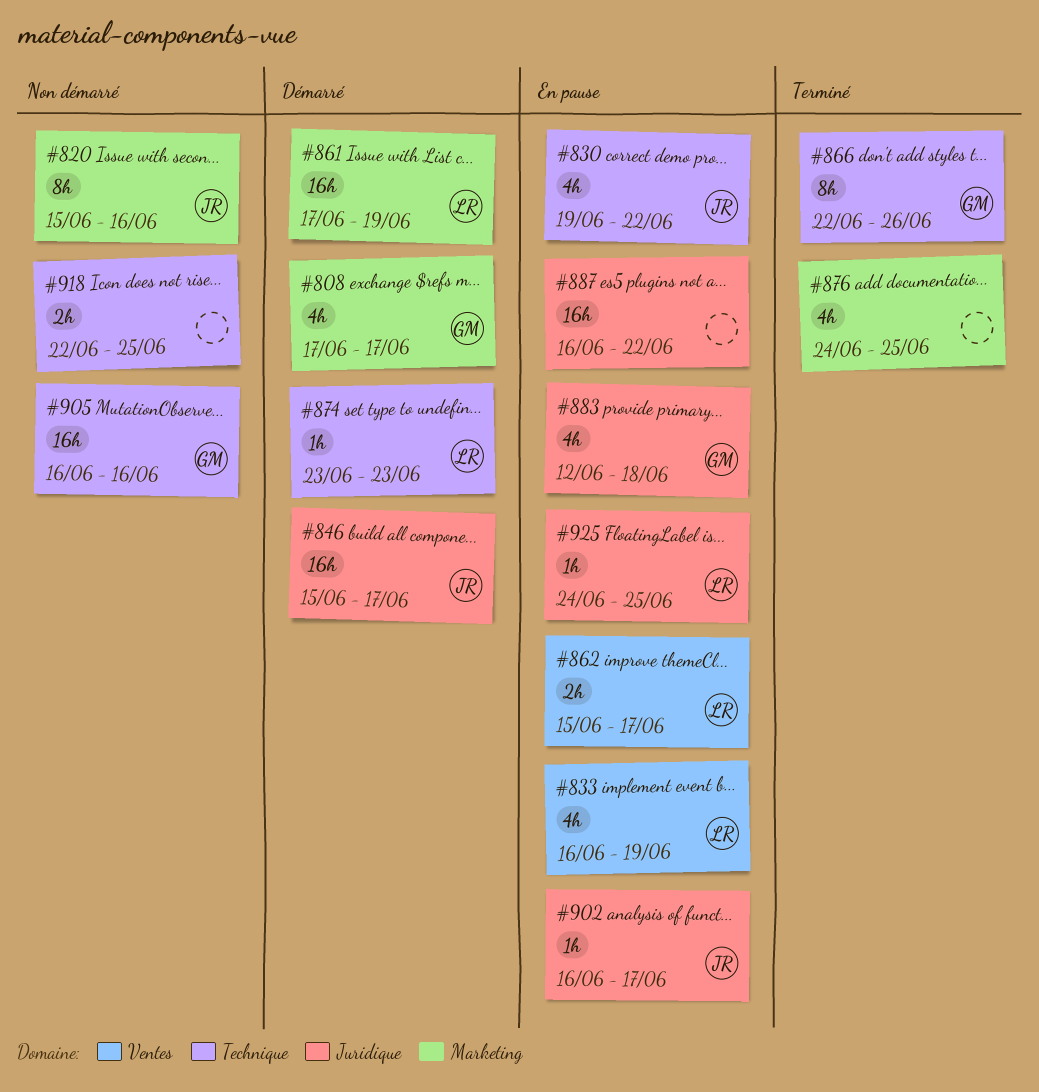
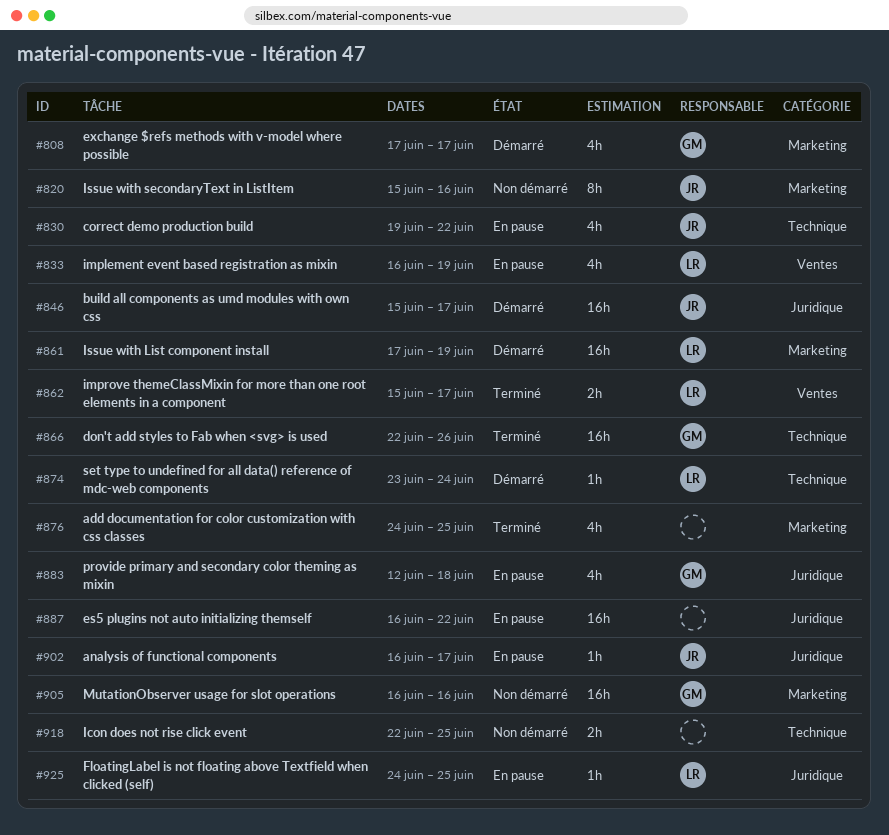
#862, status: En pause -> Terminé
#866, estimate: 8h -> 16h
#874, due: Jun 23 -> Jun 24
#905, label: Technique -> Marketing

